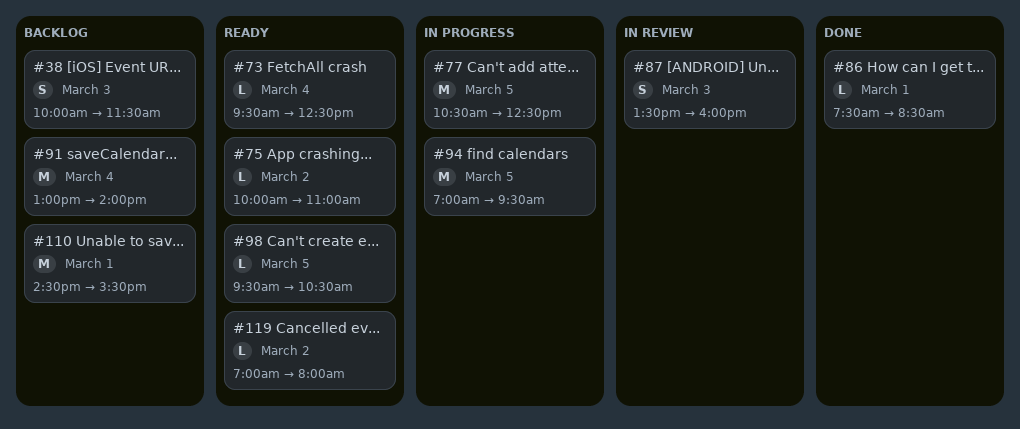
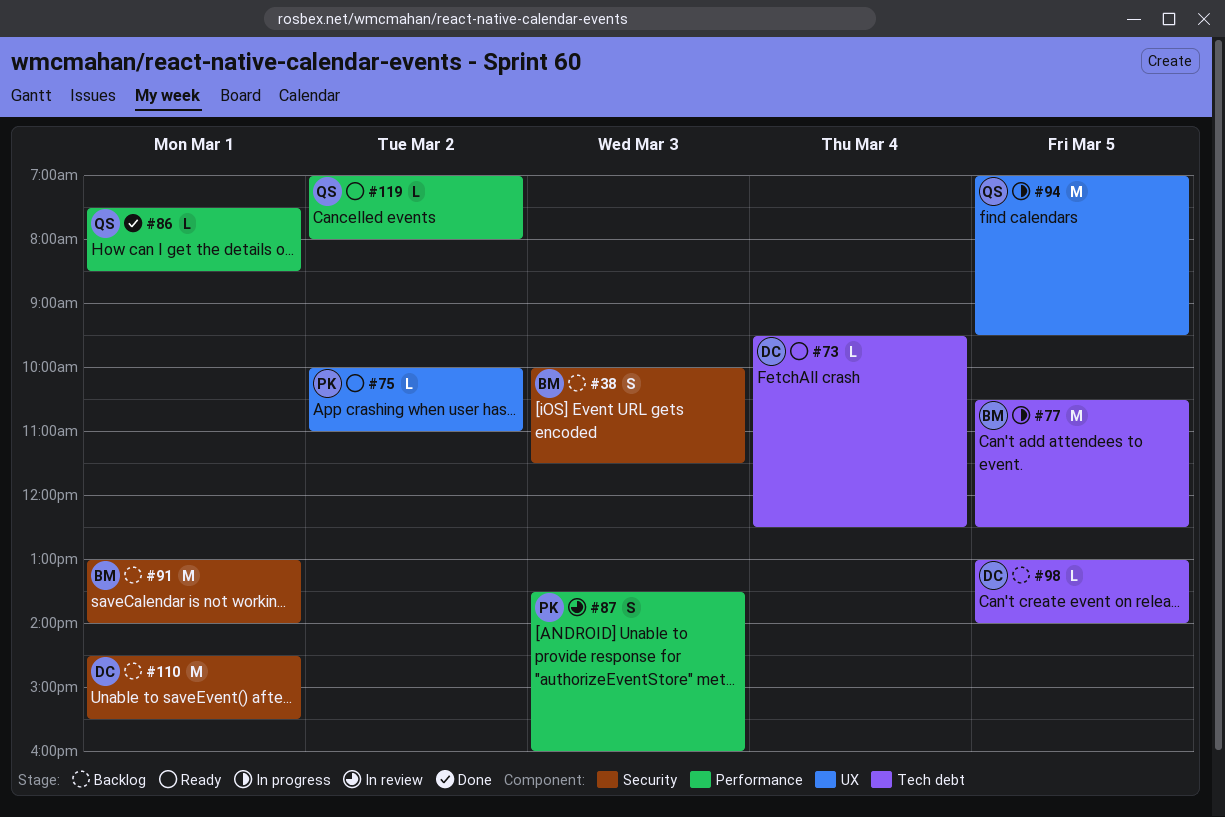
#91, day: Mar 4 -> Mar 1
#98, status: Ready -> Backlog
#98, begins: 09:30 -> 13:00
#98, ends: 10:30 -> 14:00

